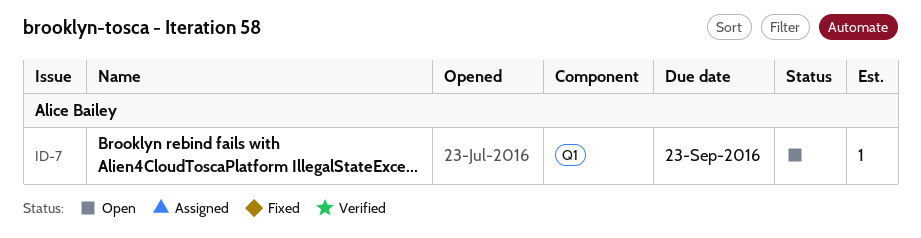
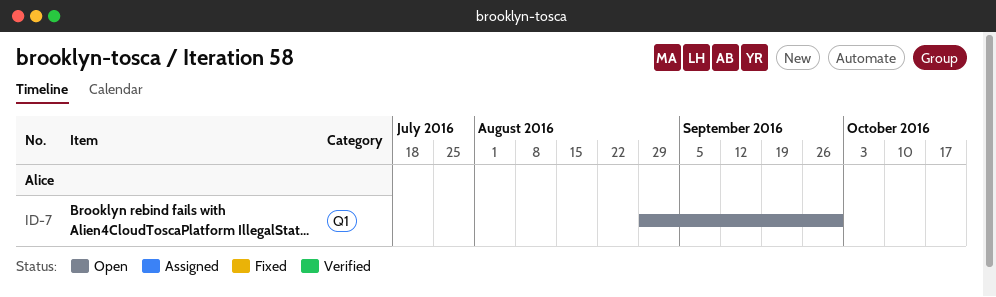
ID-7, due: Sep 23 -> Sep 30

